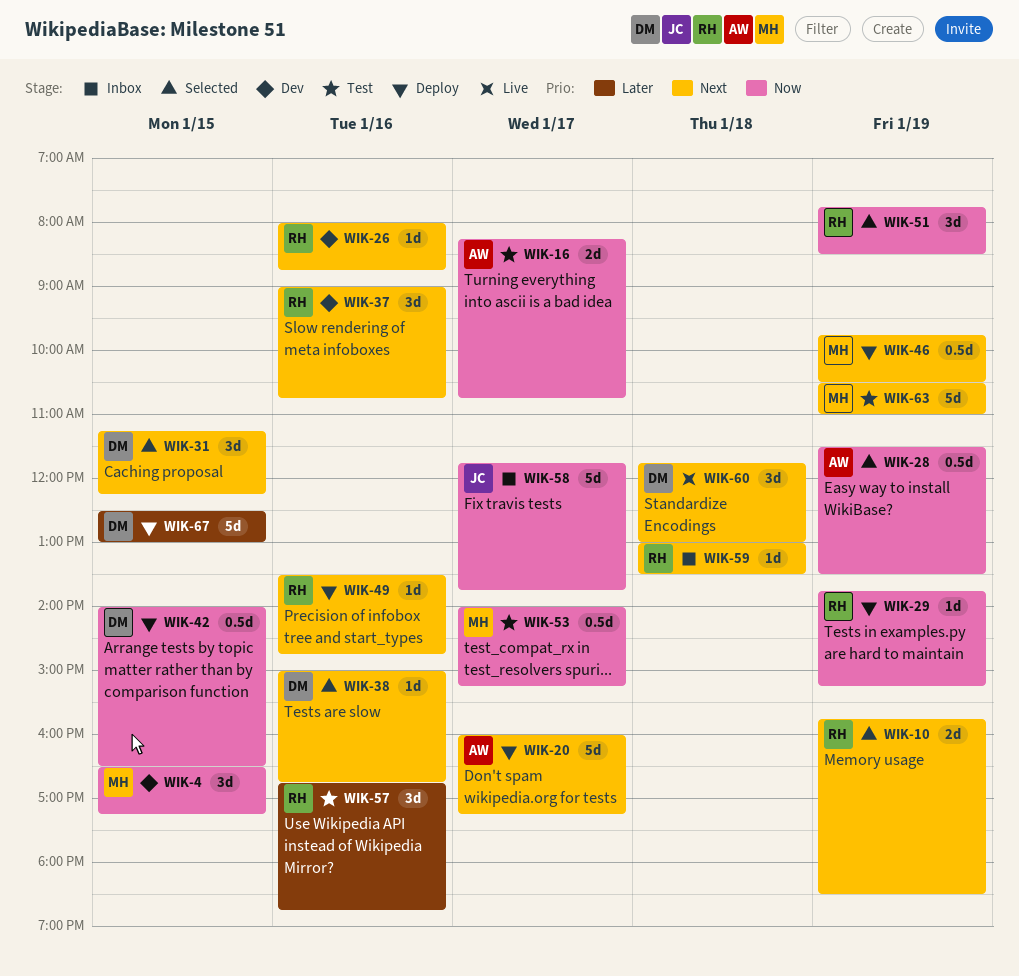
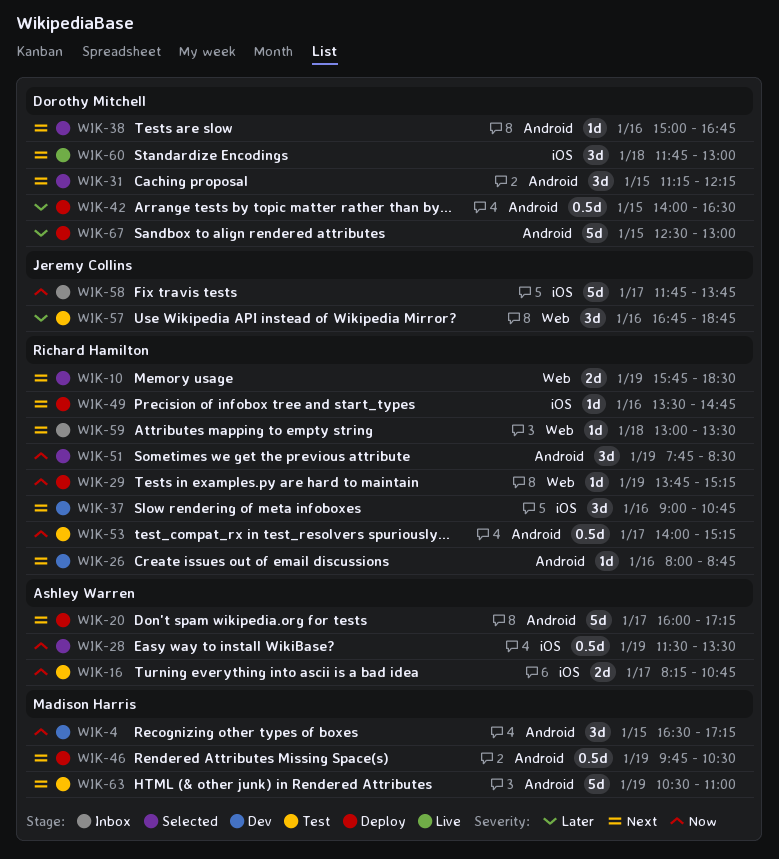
WIK-42, priority: Now -> Later
WIK-53, owner: Madison Harris -> Richard Hamilton
WIK-57, owner: Richard Hamilton -> Jeremy Collins

